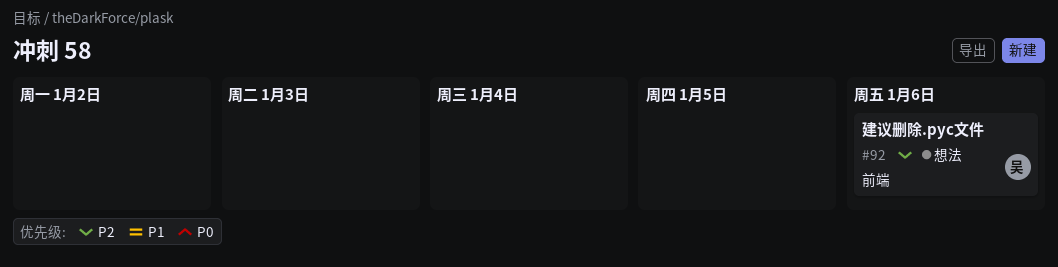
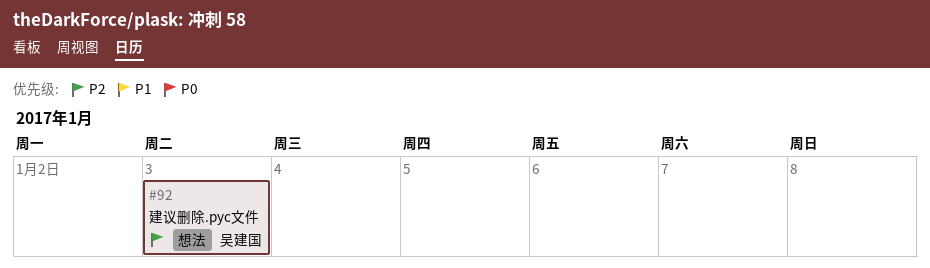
#92, due: Jan 6 -> Jan 3

